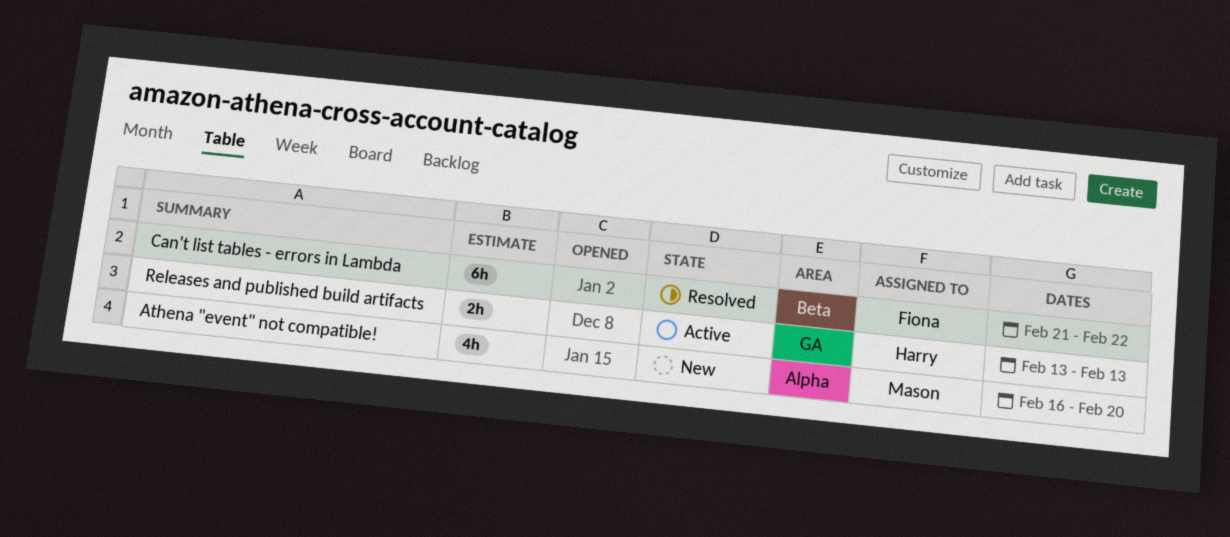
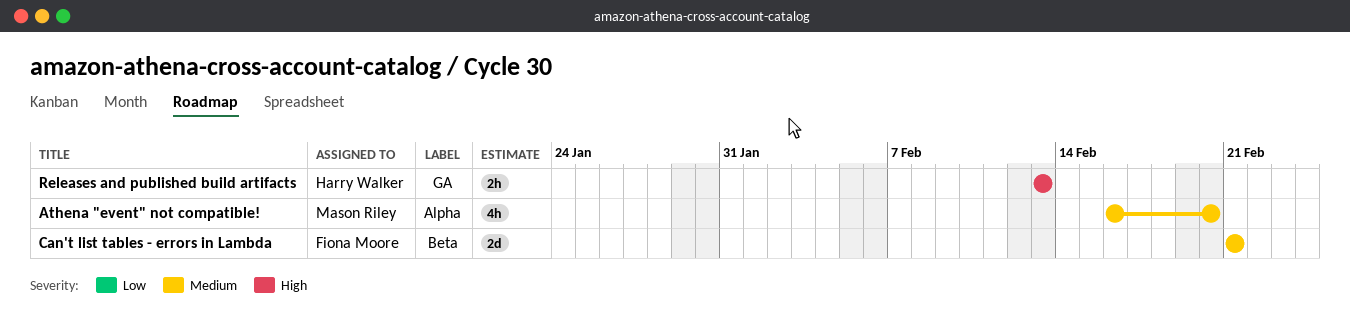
Can't list tables - errors in Lambda, estimate: 6h -> 2d
Can't list tables - errors in Lambda, due: Feb 22 -> Feb 21

